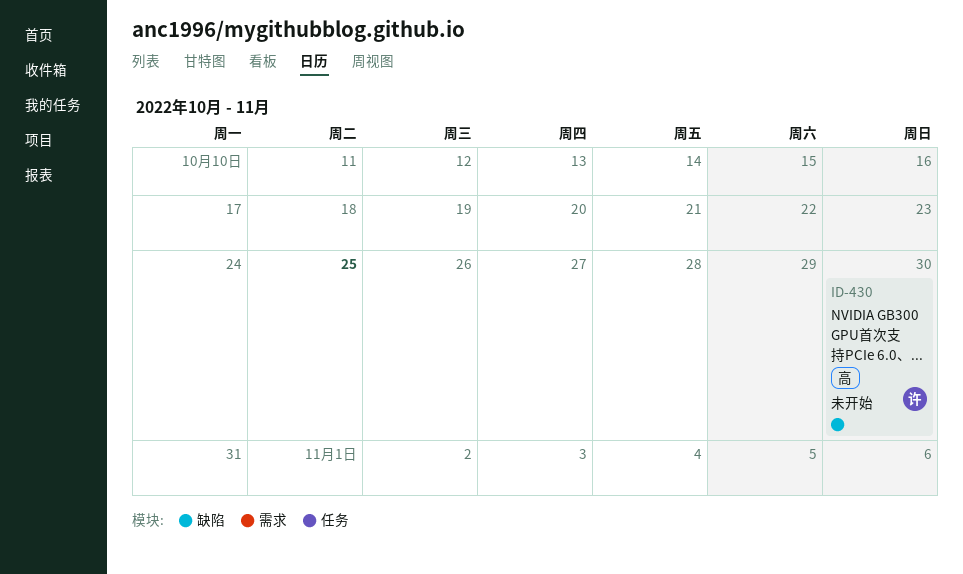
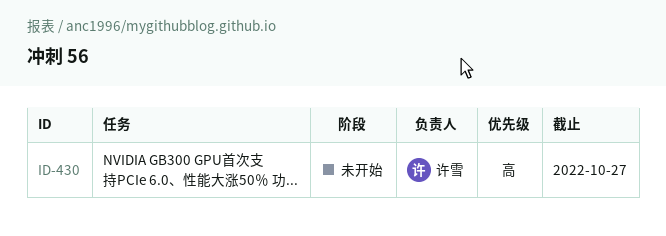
ID-430, due: Oct 30 -> Oct 27

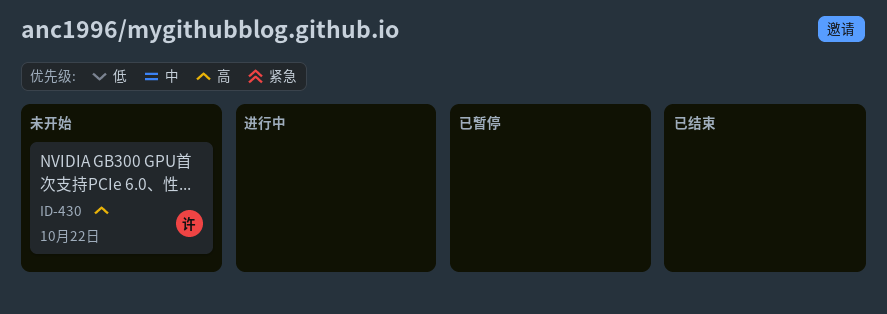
ID-430, due: Oct 27 -> Oct 22

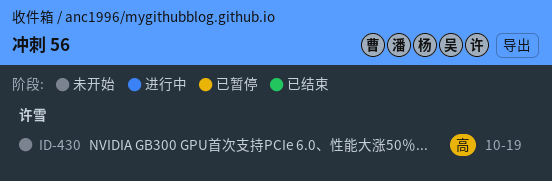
ID-430, due: Oct 22 -> Oct 19

